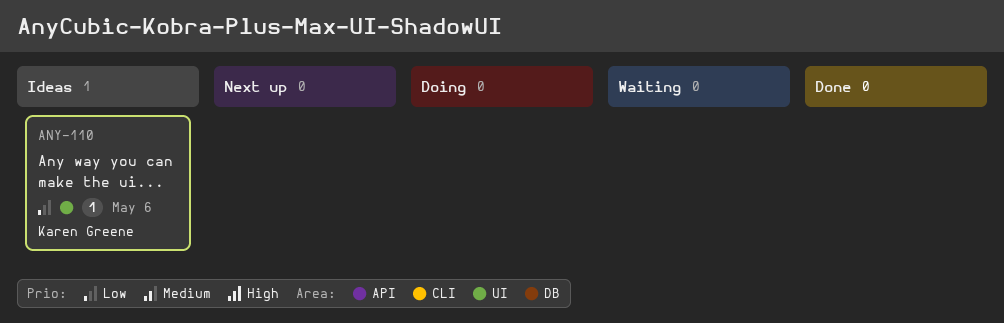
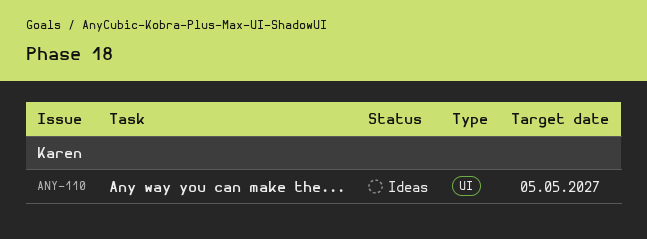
ANY-110, due: May 6 -> May 5

